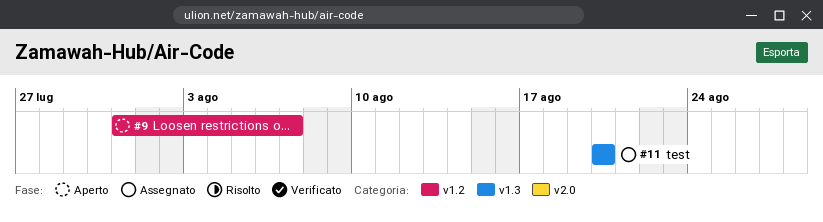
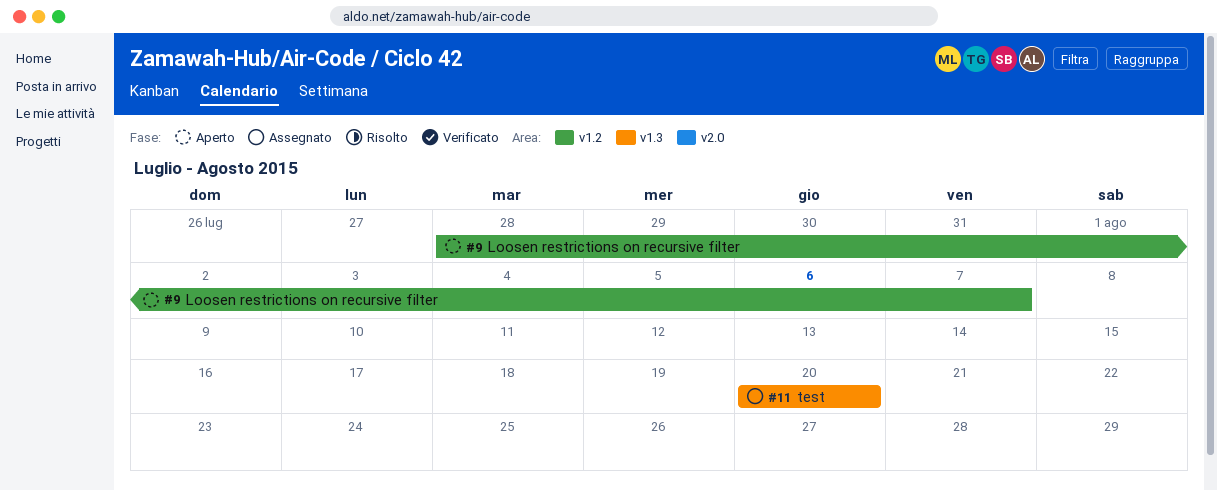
#9, start: Jul 31 -> Jul 28

